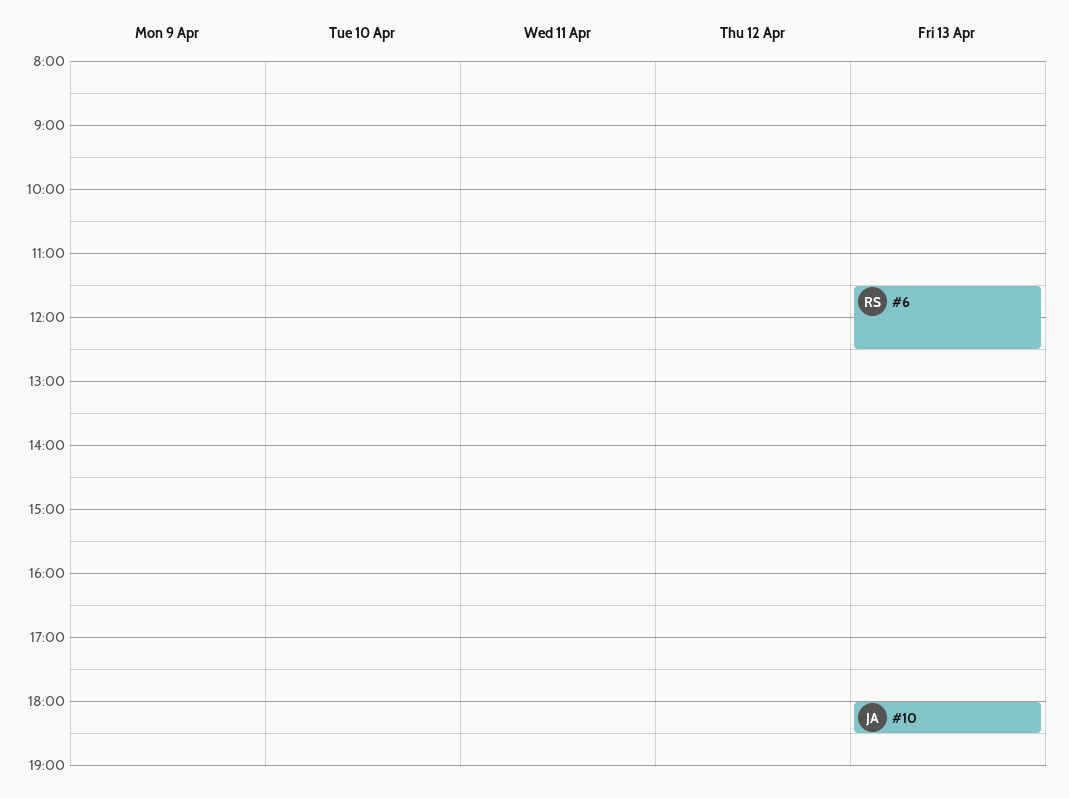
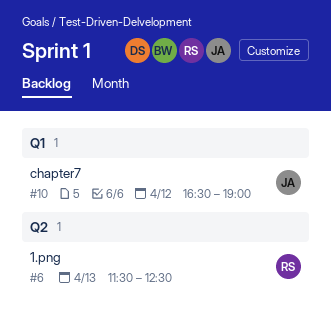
#10, day: Apr 13 -> Apr 12
#10, begins: 18:00 -> 16:30
#10, ends: 18:30 -> 19:00

